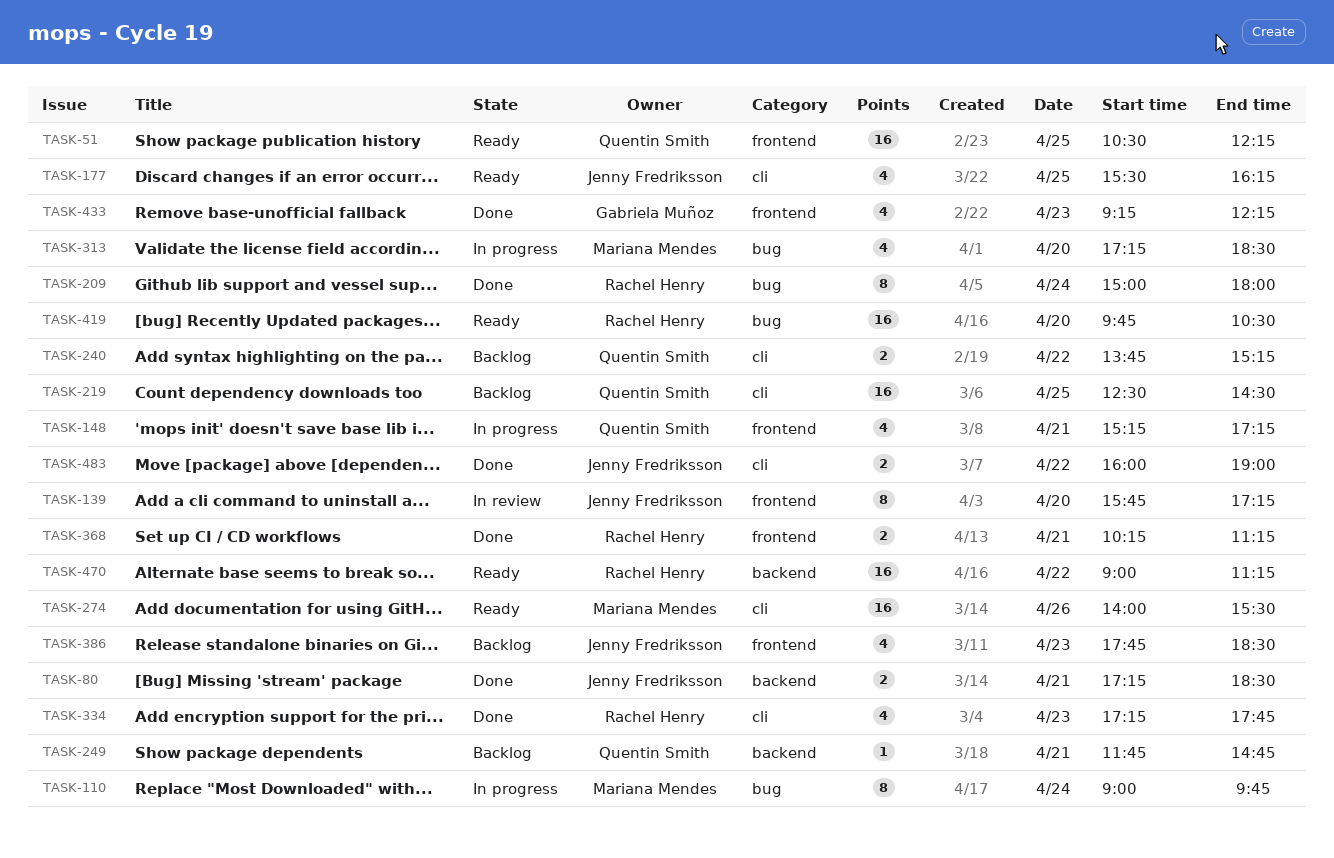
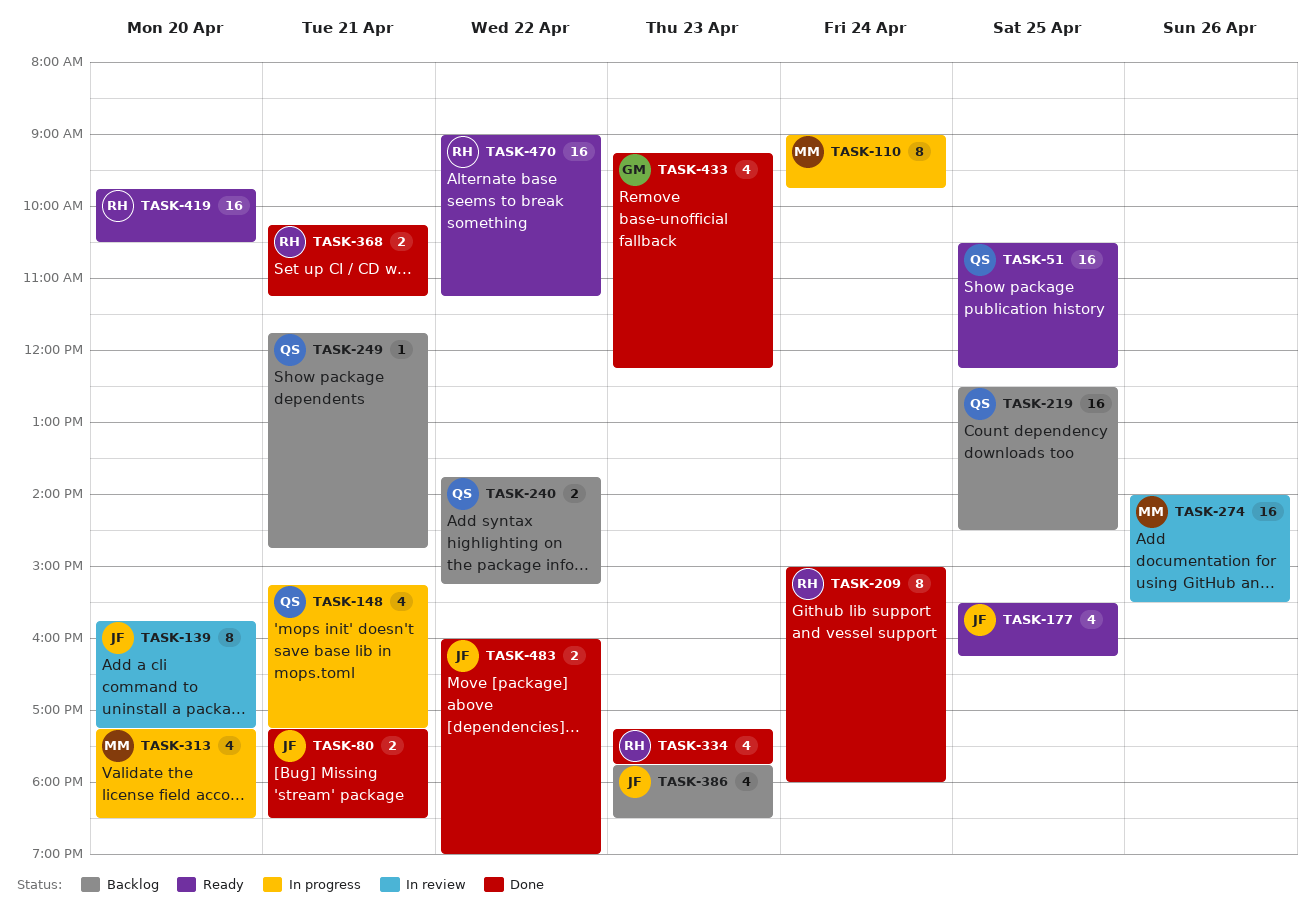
TASK-274, status: Ready -> In review

